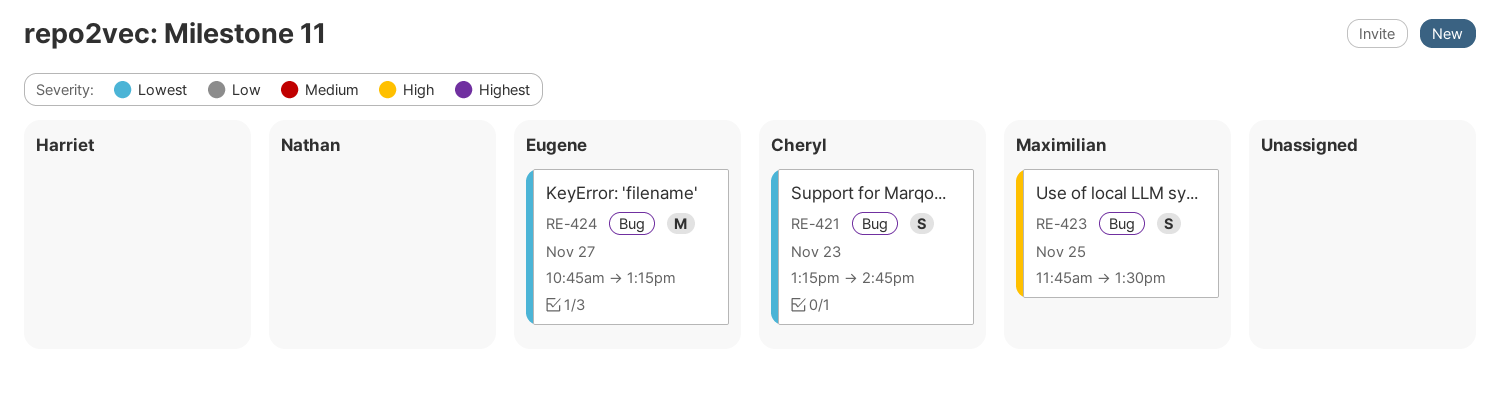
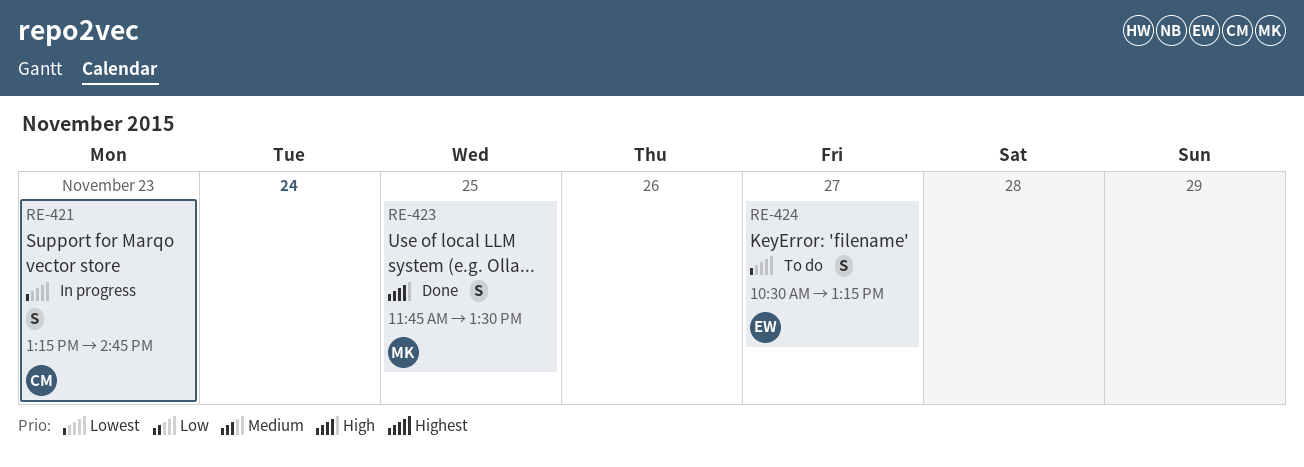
RE-424, estimate: M -> S
RE-424, begins: 10:45 -> 10:30

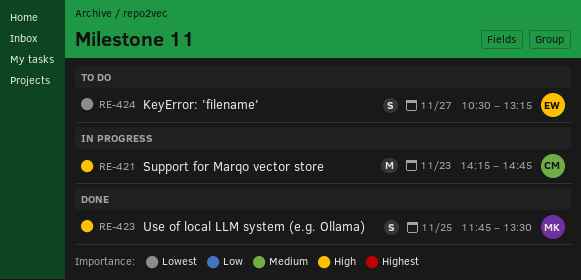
RE-421, priority: Lowest -> High
RE-421, estimate: S -> M
RE-421, begins: 13:15 -> 14:15

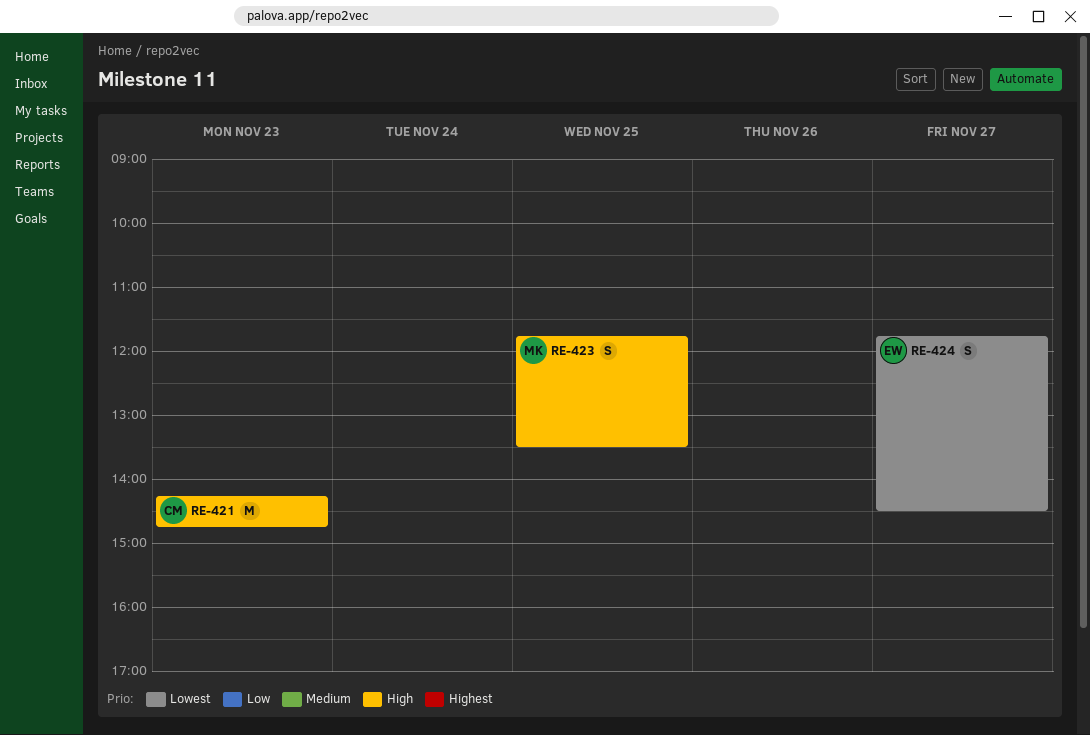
RE-424, begins: 10:30 -> 11:45
RE-424, ends: 13:15 -> 14:30

